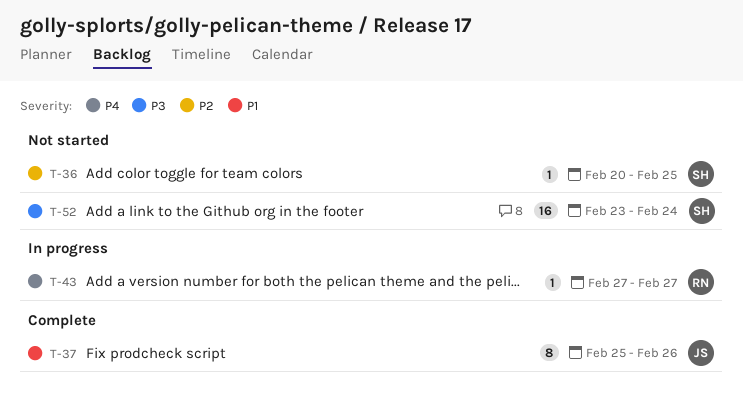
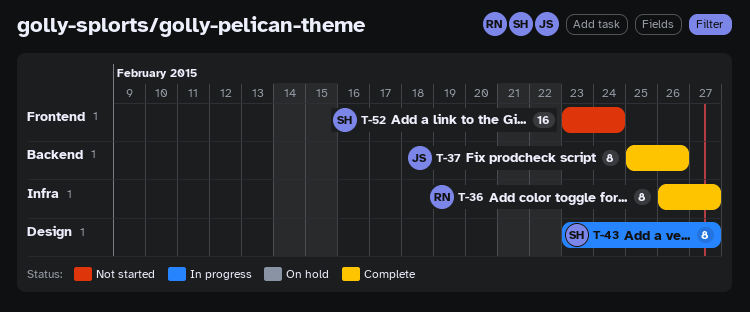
T-36, status: Not started -> Complete
T-36, owner: SH -> RN
T-36, estimate: 1 -> 8
T-36, start: Feb 20 -> Feb 26
T-36, due: Feb 25 -> Feb 27
T-43, owner: RN -> SH
T-43, estimate: 1 -> 8
T-43, start: Feb 27 -> Feb 23

